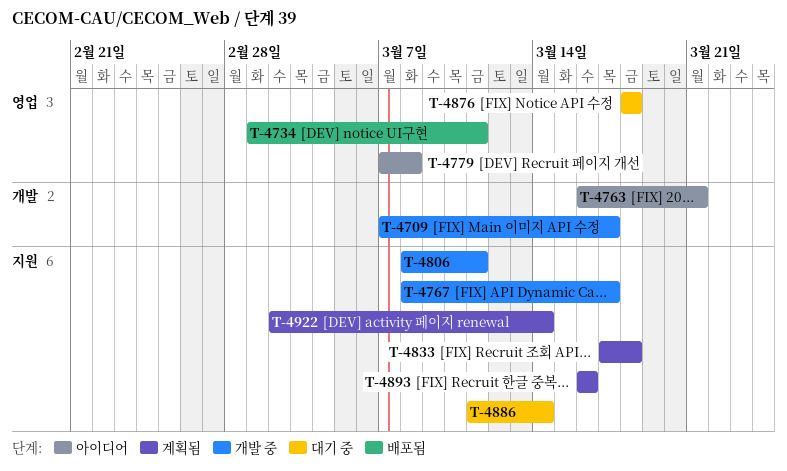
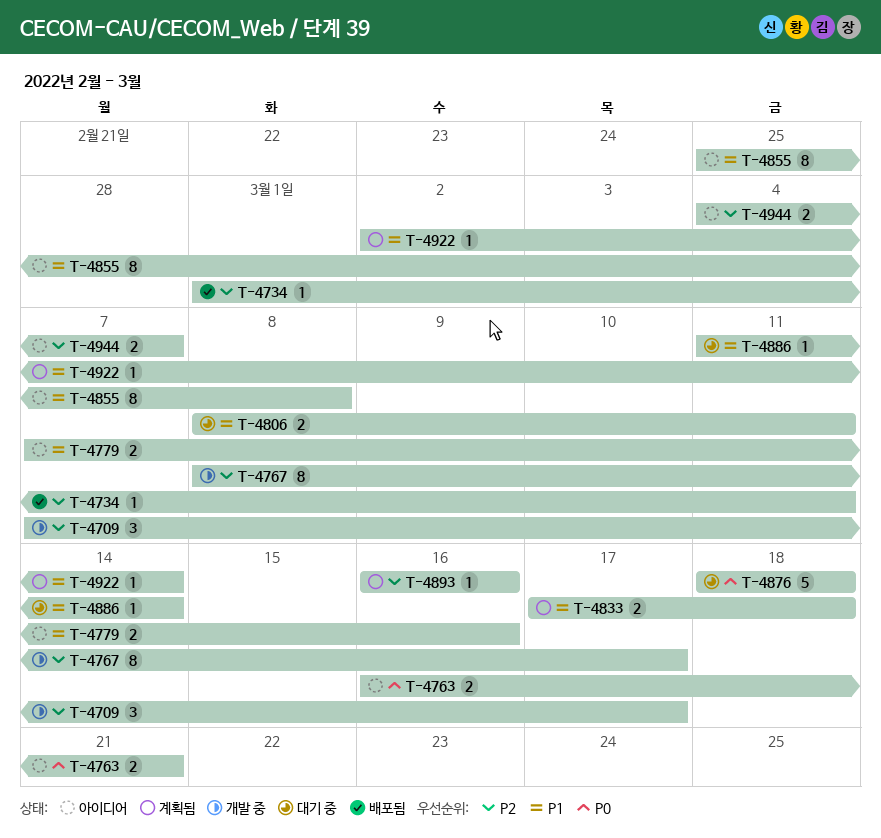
T-4779, due: Mar 8 -> Mar 16
T-4806, status: 개발 중 -> 대기 중
T-4855: none -> present
T-4944: none -> present

